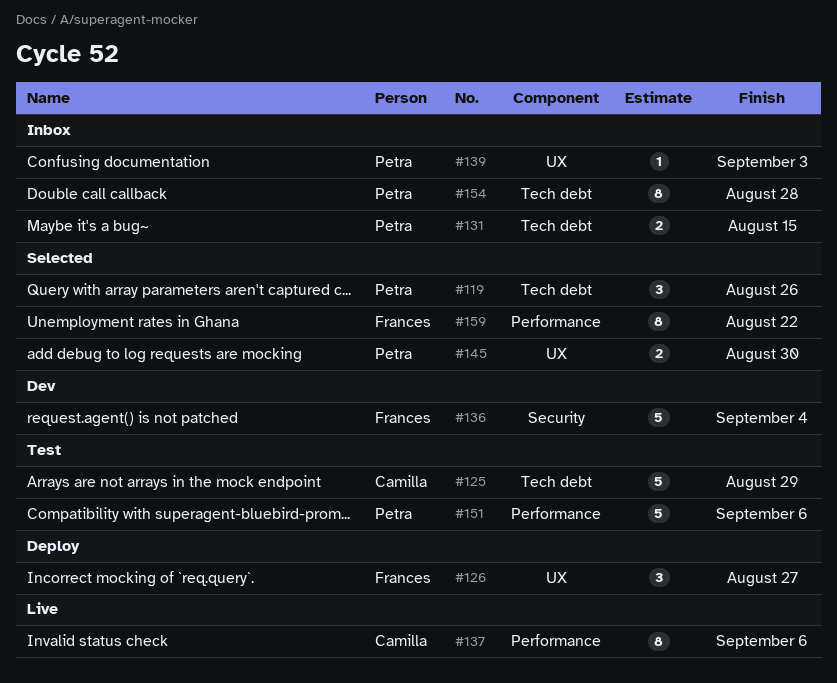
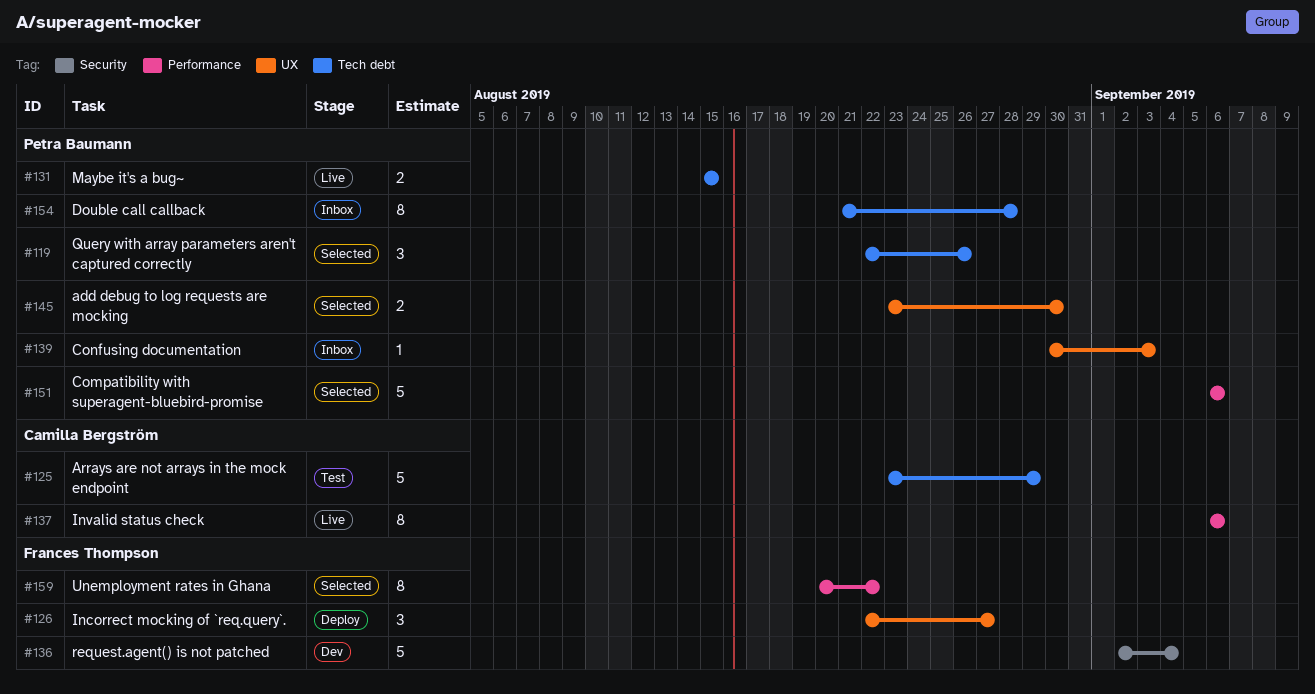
#131, status: Inbox -> Live
#151, status: Test -> Selected

